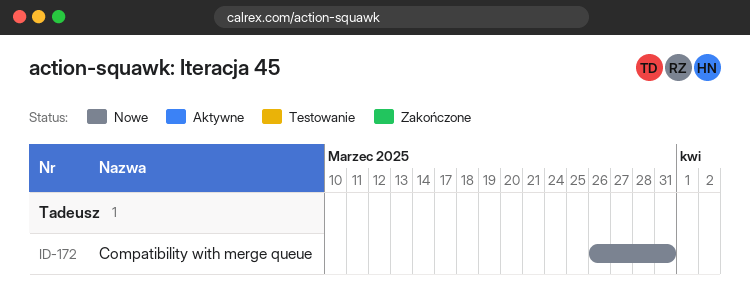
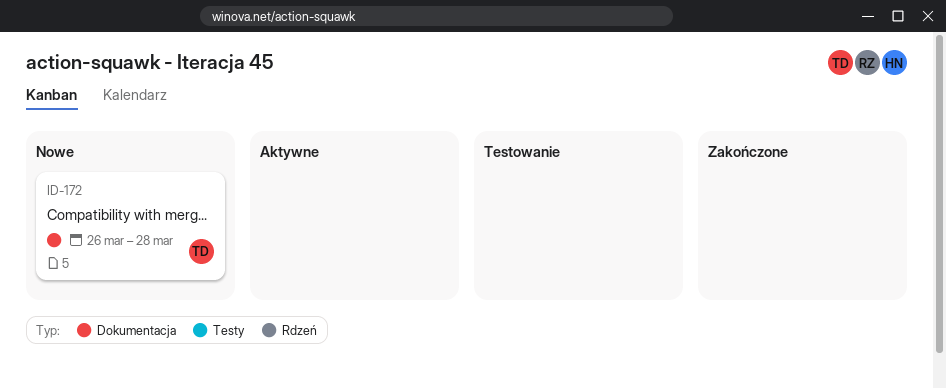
ID-172, due: Mar 31 -> Mar 28

